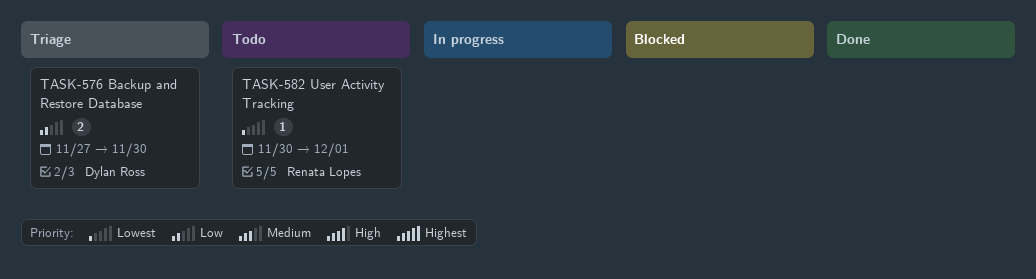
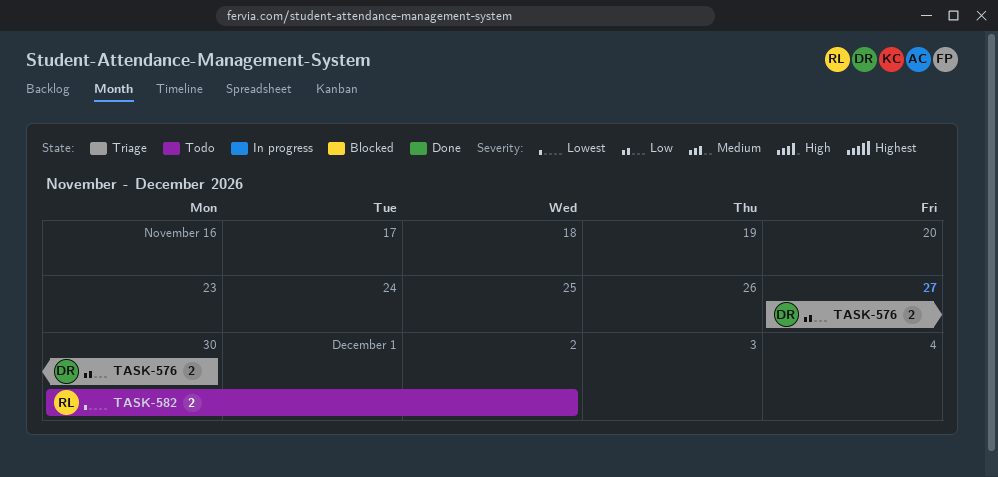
TASK-582, estimate: 1 -> 2
TASK-582, due: Dec 1 -> Dec 2

